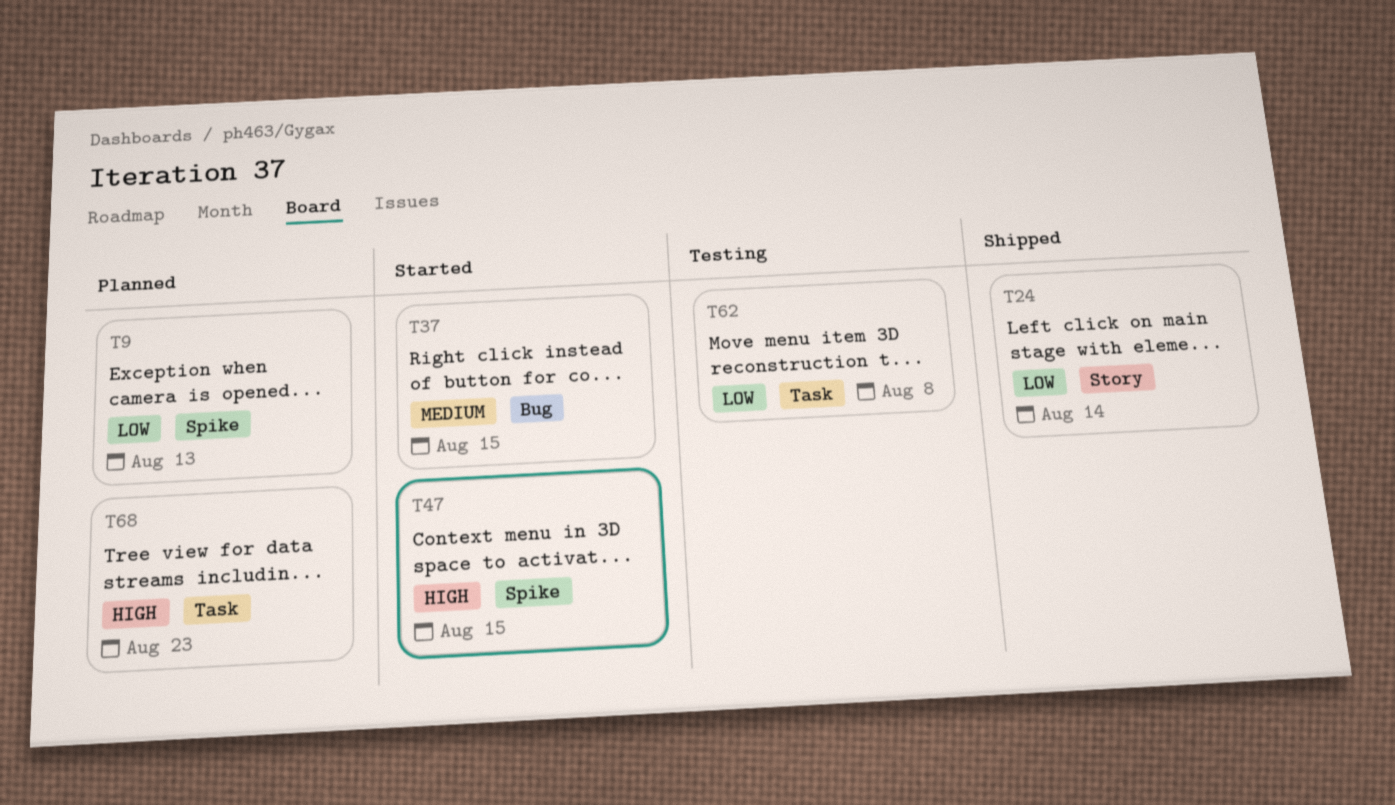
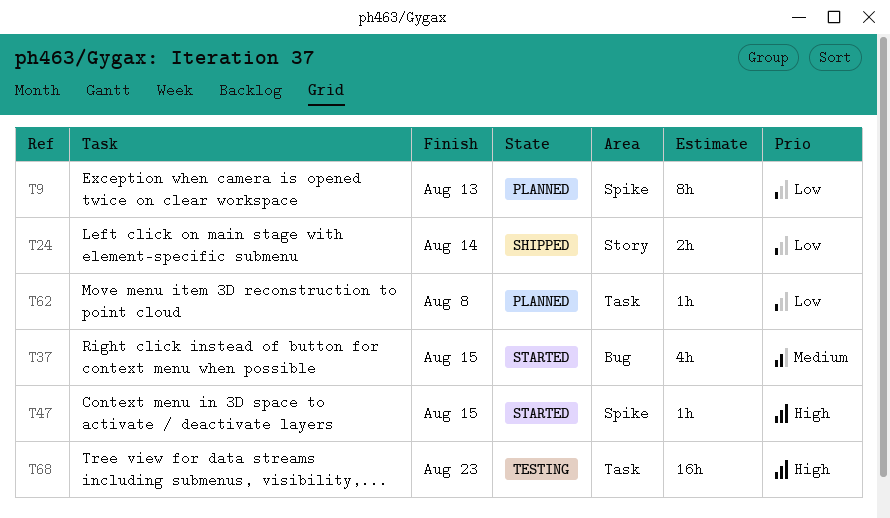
T62, status: Testing -> Planned
T68, status: Planned -> Testing

